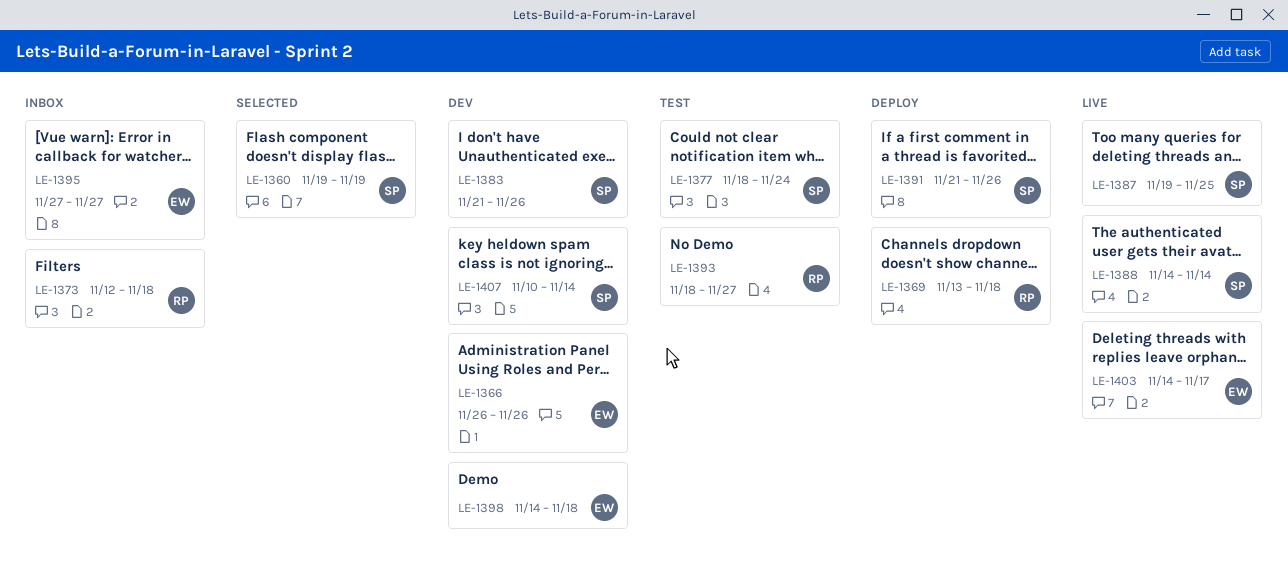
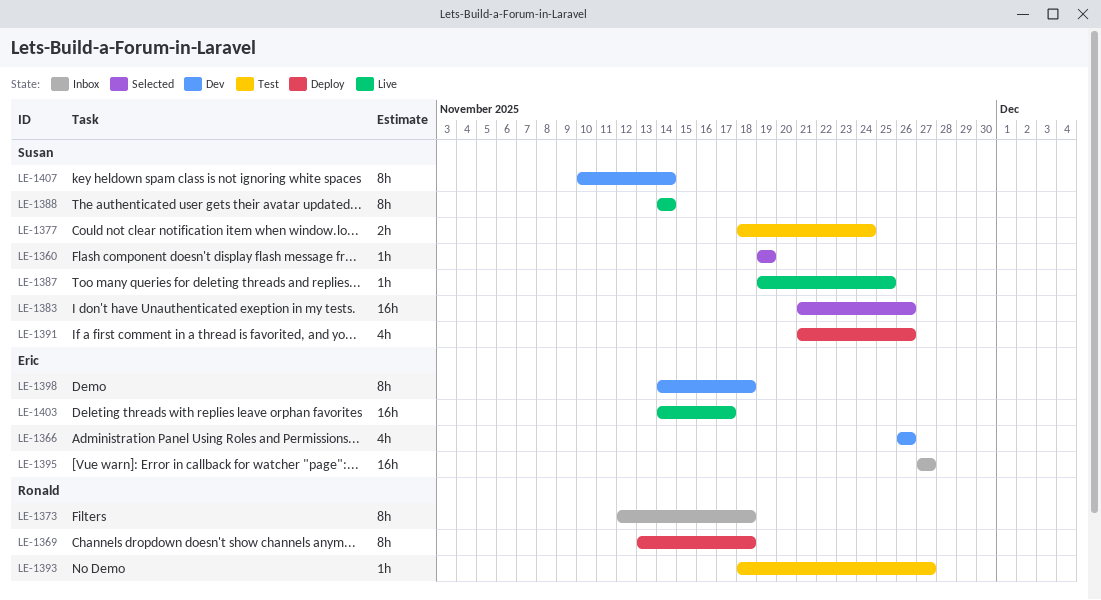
LE-1383, status: Dev -> Selected

